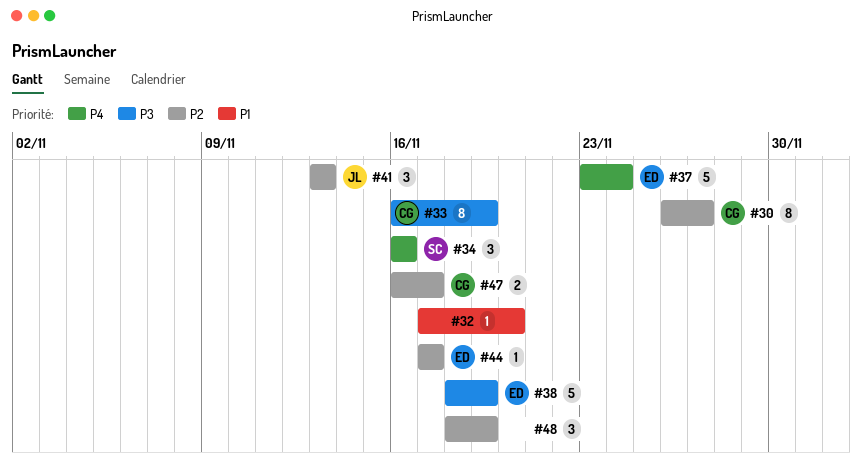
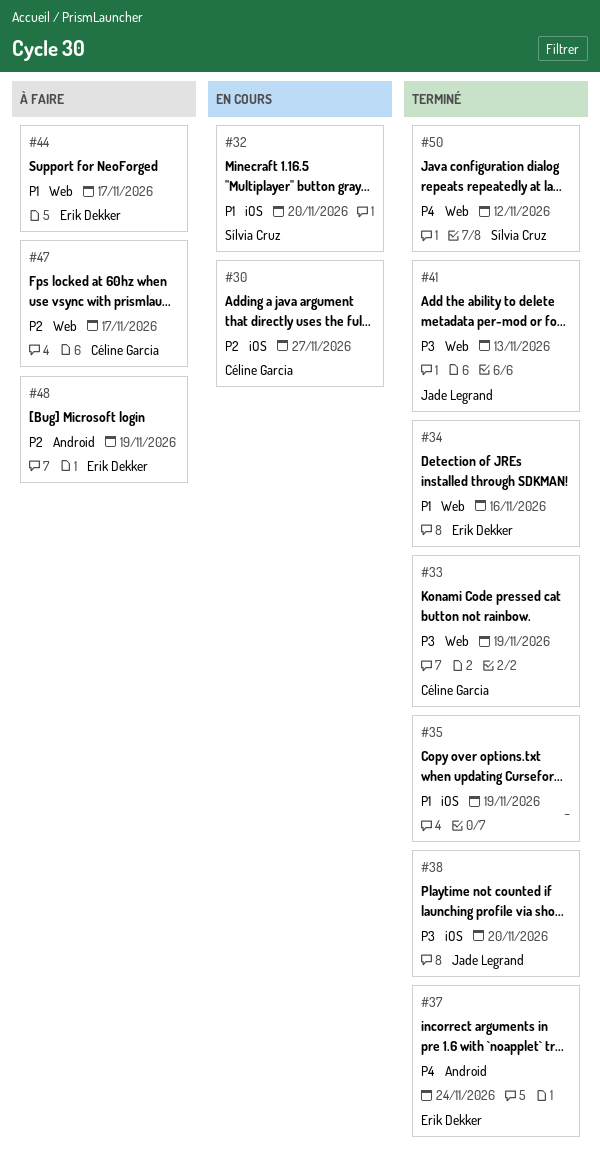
#32, owner: none -> Sílvia Cruz
#34, owner: Sílvia Cruz -> Erik Dekker
#34, priority: P4 -> P1
#35: none -> present
#38, owner: Erik Dekker -> Jade Legrand
#38, due: Nov 19 -> Nov 20
#41, priority: P2 -> P3
#44, priority: P2 -> P1
#48, owner: none -> Erik Dekker
#50: none -> present

